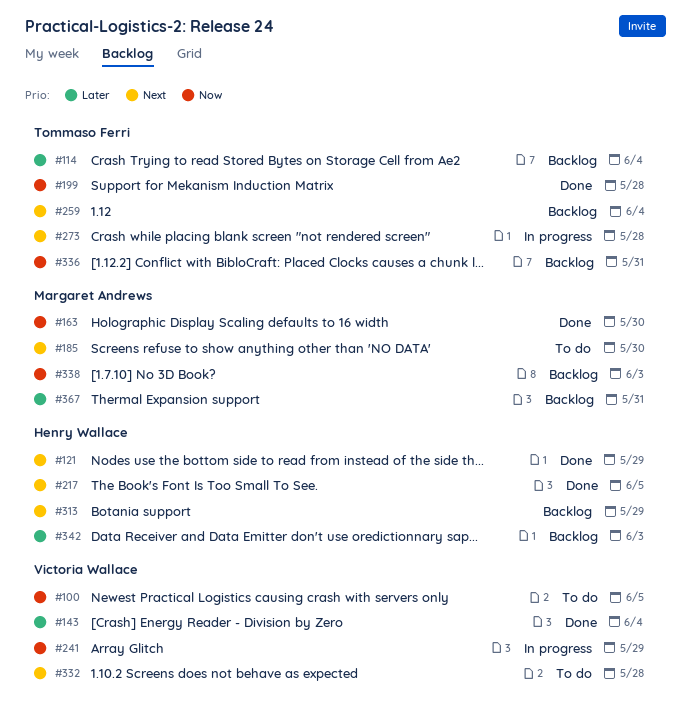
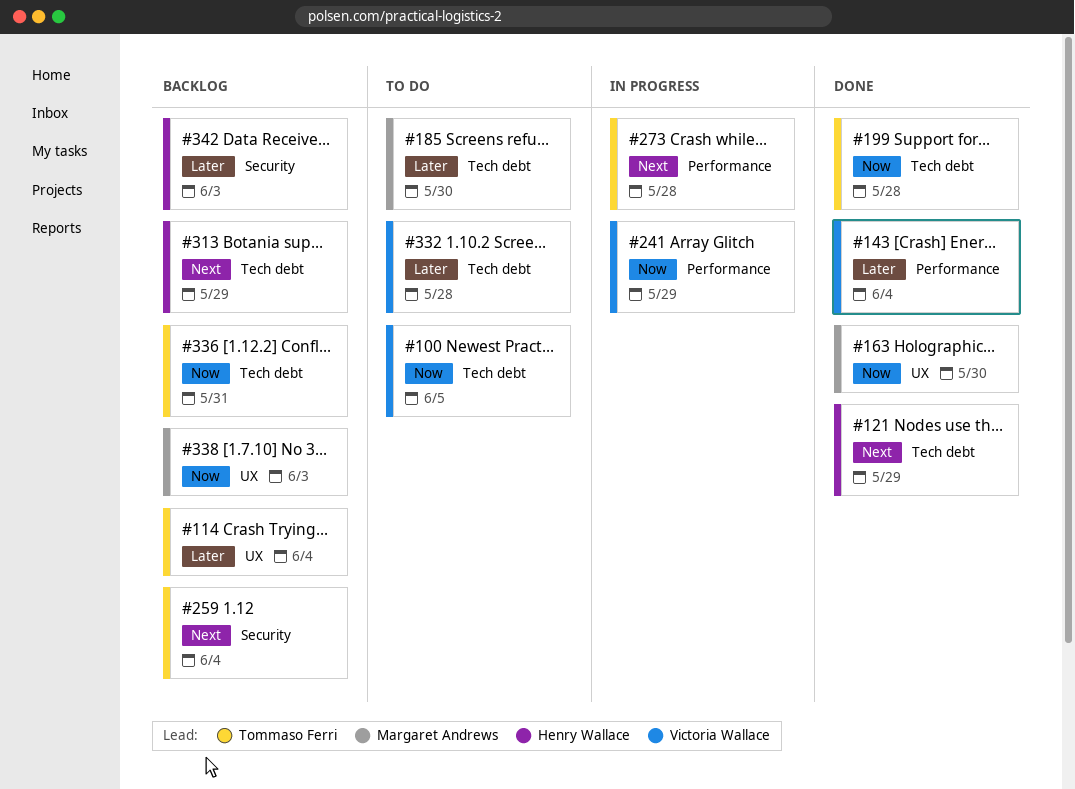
#185, priority: Next -> Later
#217: present -> none
#332, priority: Next -> Later
#367: present -> none

